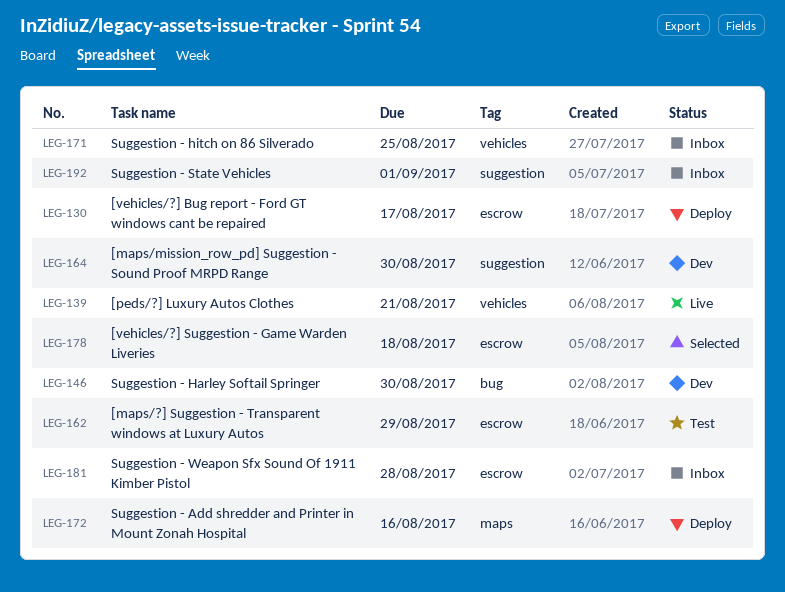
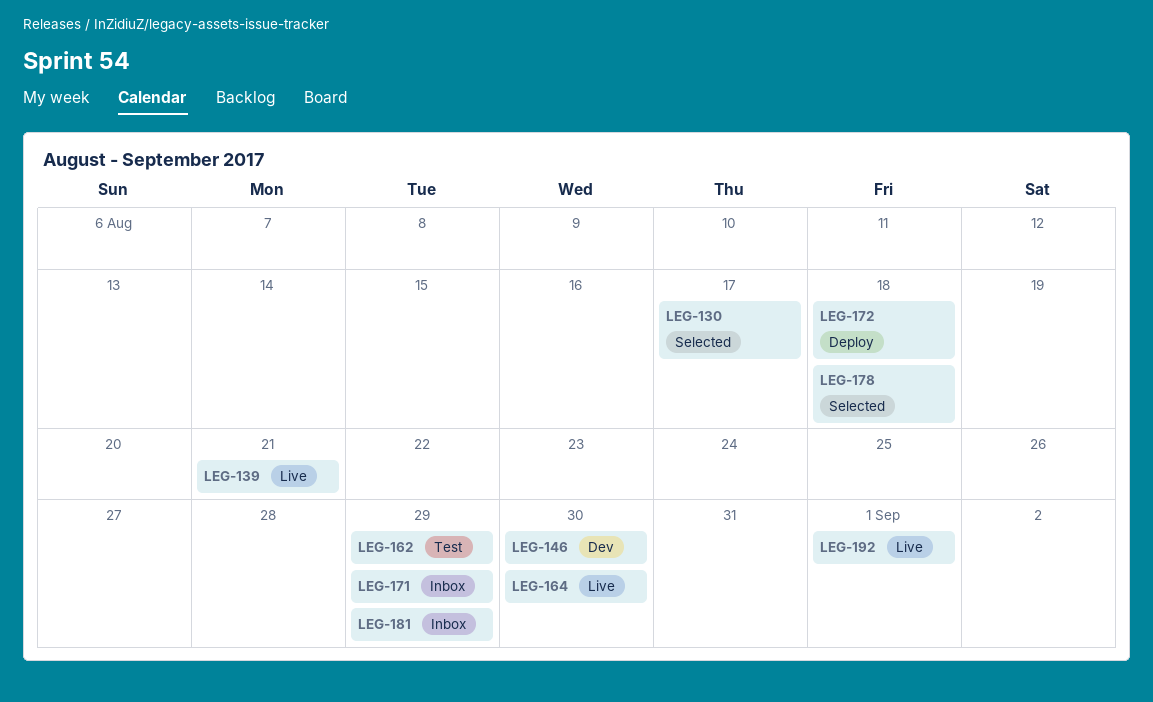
LEG-130, status: Deploy -> Selected
LEG-164, status: Dev -> Live
LEG-171, due: Aug 25 -> Aug 29
LEG-172, due: Aug 16 -> Aug 18
LEG-181, due: Aug 28 -> Aug 29
LEG-192, status: Inbox -> Live

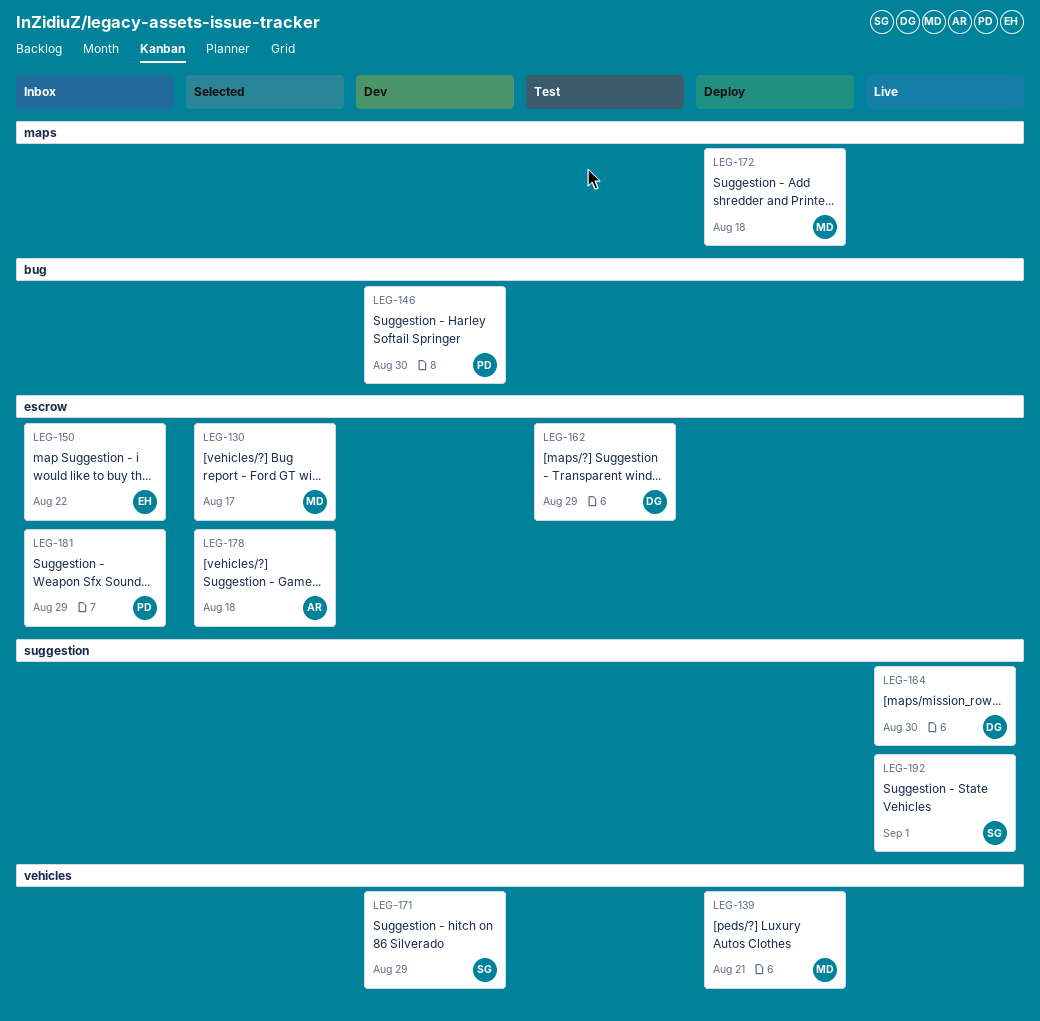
LEG-139, status: Live -> Deploy
LEG-150: none -> present
LEG-171, status: Inbox -> Dev

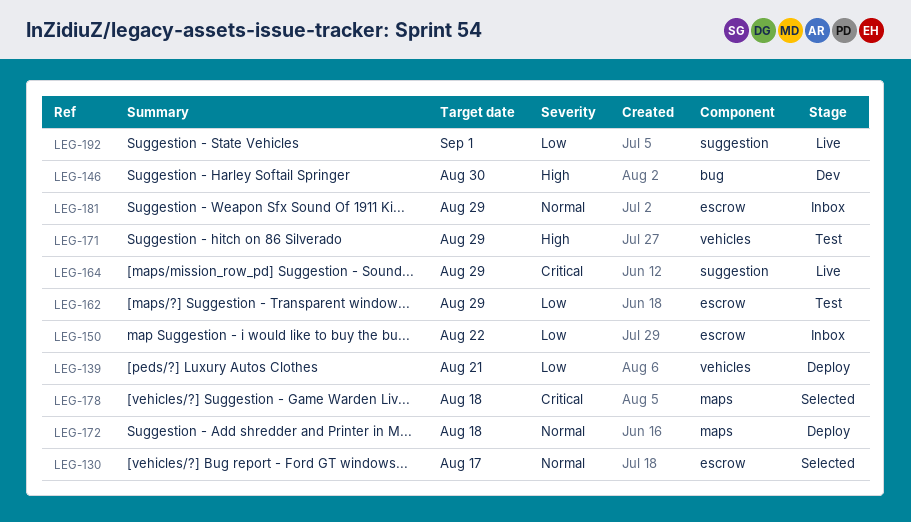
LEG-164, due: Aug 30 -> Aug 29
LEG-171, status: Dev -> Test
LEG-178, label: escrow -> maps

